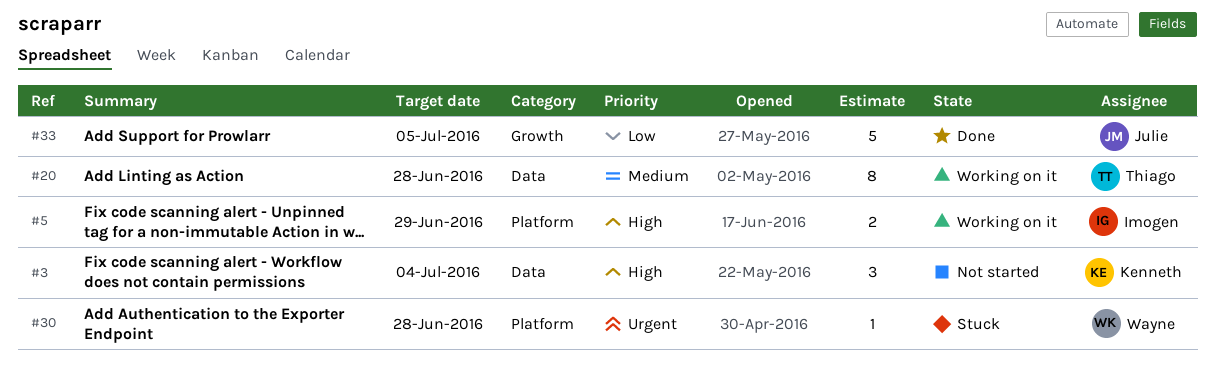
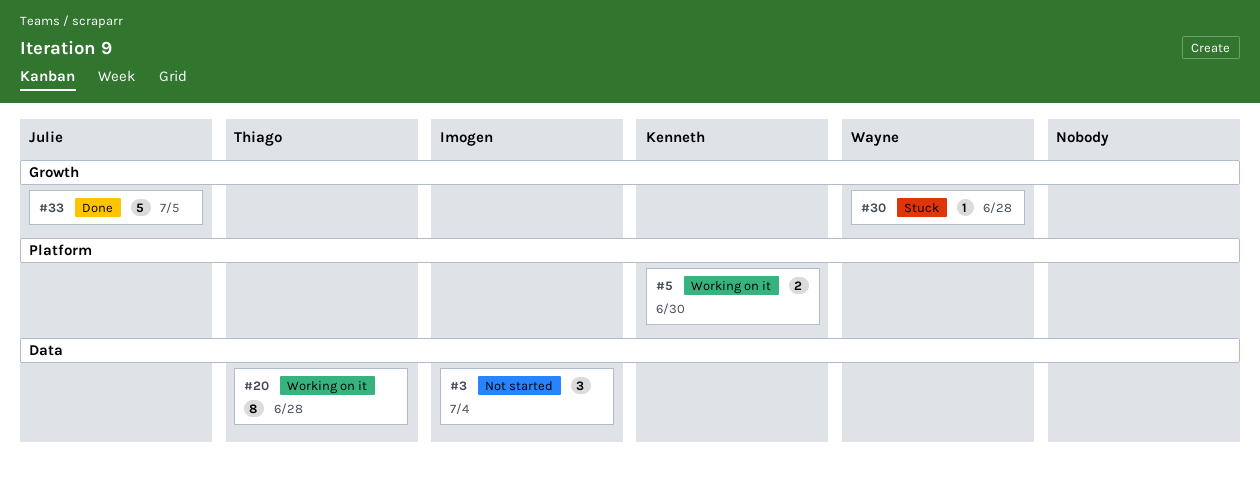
#3, owner: Kenneth -> Imogen
#5, owner: Imogen -> Kenneth
#5, due: Jun 29 -> Jun 30
#30, label: Platform -> Growth

